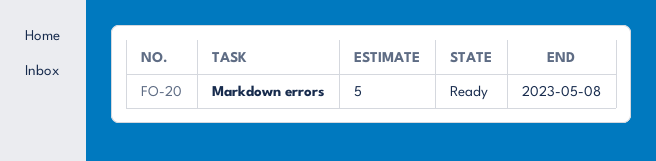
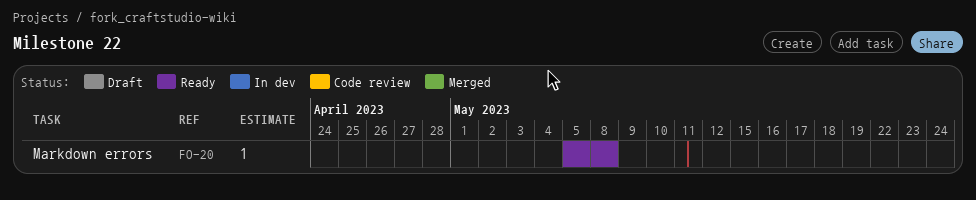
FO-20, estimate: 5 -> 1

